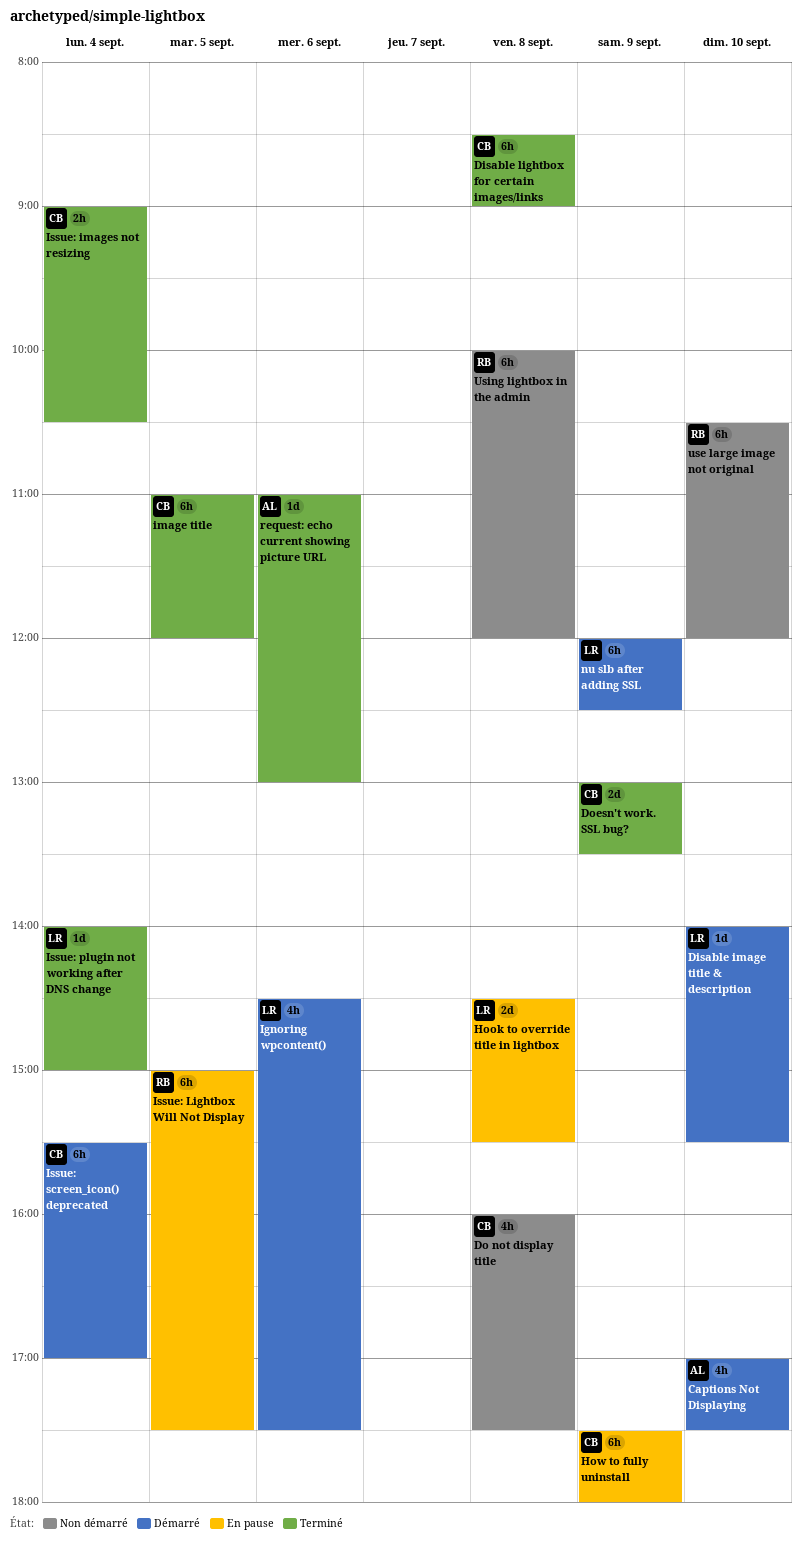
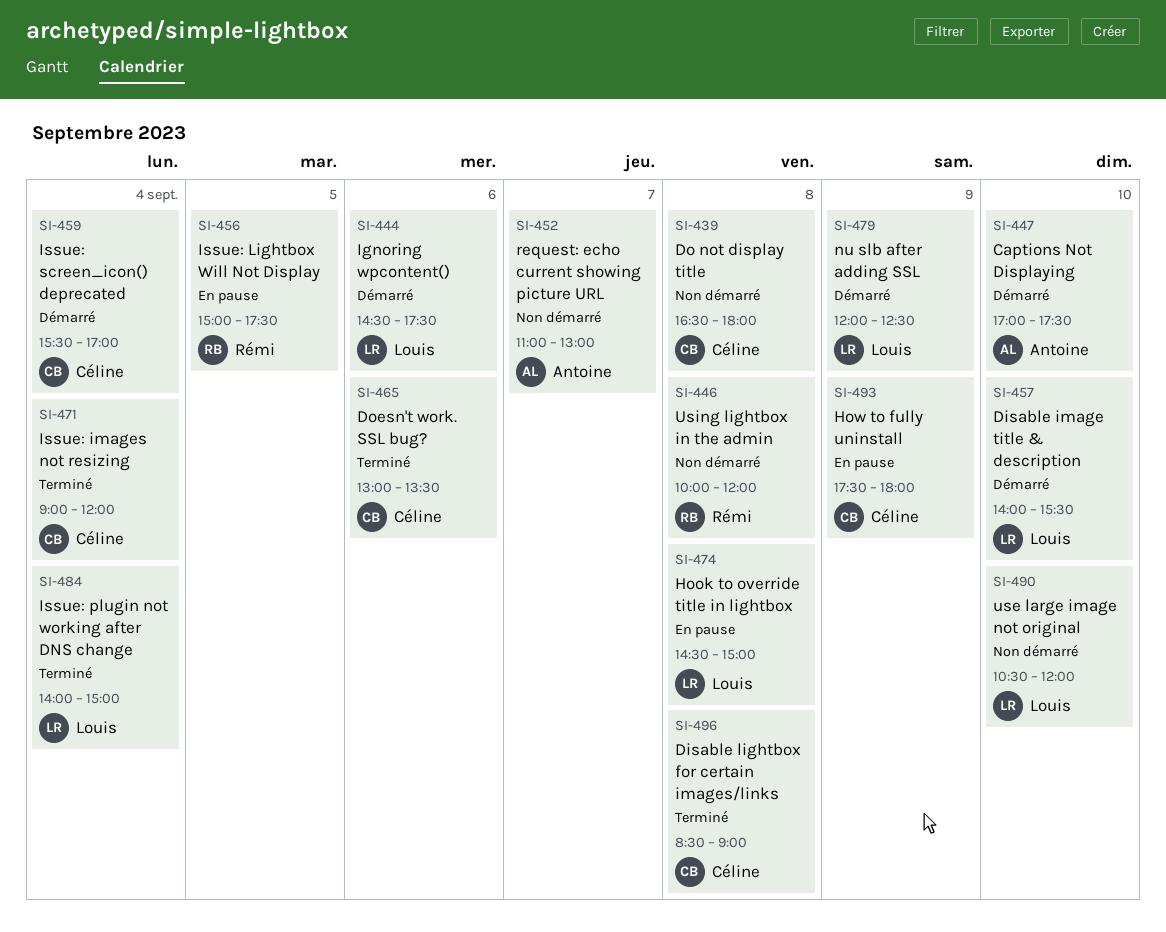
Do not display title, begins: 16:00 -> 16:30
Do not display title, ends: 17:30 -> 18:00
Doesn't work. SSL bug?, day: Sep 9 -> Sep 6
Hook to override title in lightbox, ends: 15:30 -> 15:00
image title: present -> none
Issue: images not resizing, ends: 10:30 -> 12:00
request: echo current showing picture URL, status: Terminé -> Non démarré
request: echo current showing picture URL, day: Sep 6 -> Sep 7
use large image not original, owner: Rémi -> Louis

